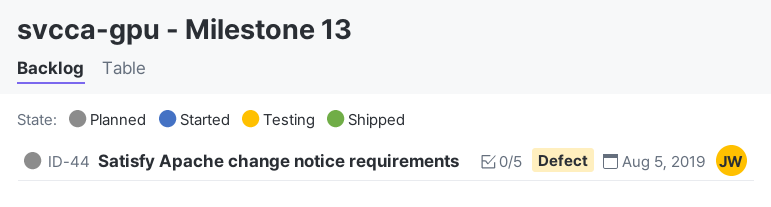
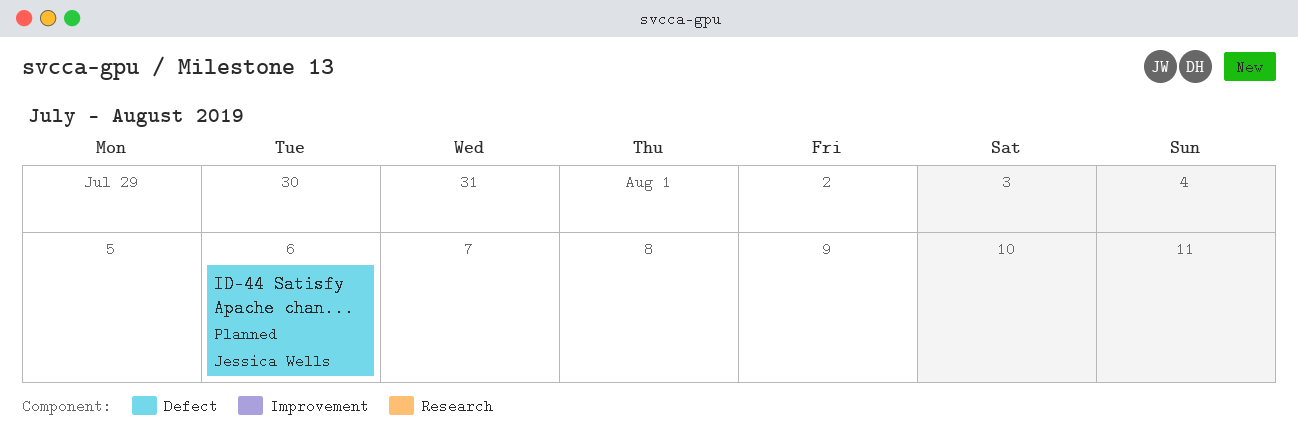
ID-44, due: Aug 5 -> Aug 6

